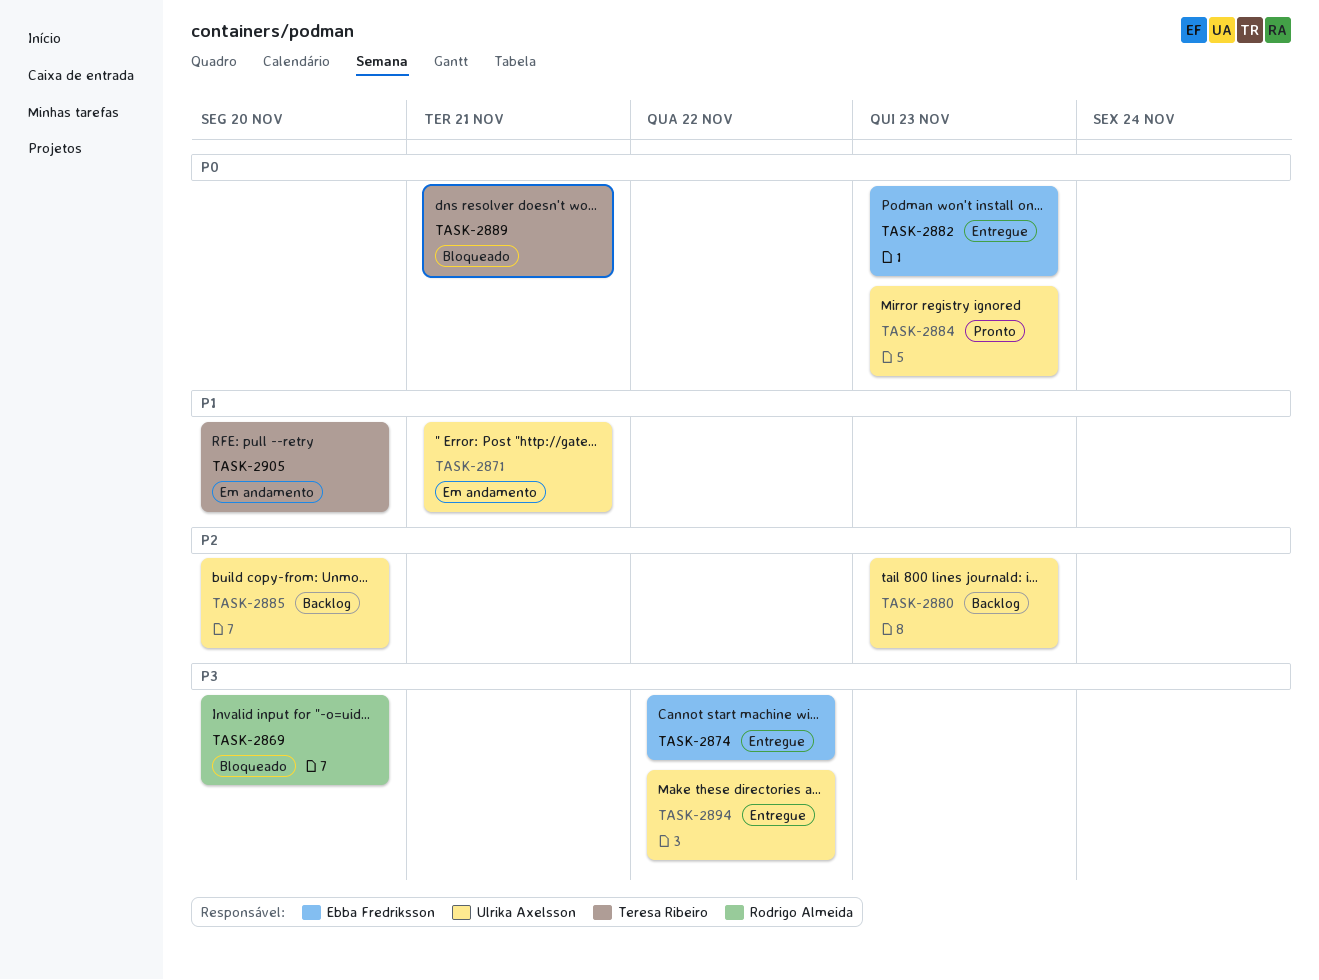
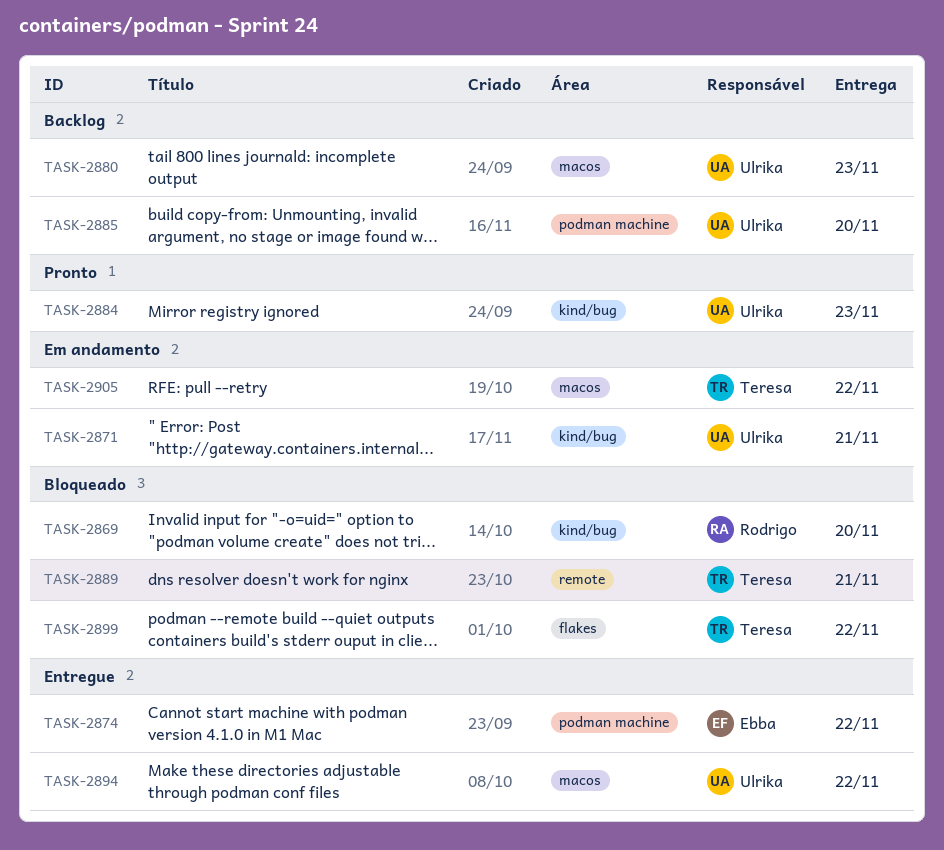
TASK-2882: present -> none
TASK-2899: none -> present
TASK-2905, due: Nov 20 -> Nov 22

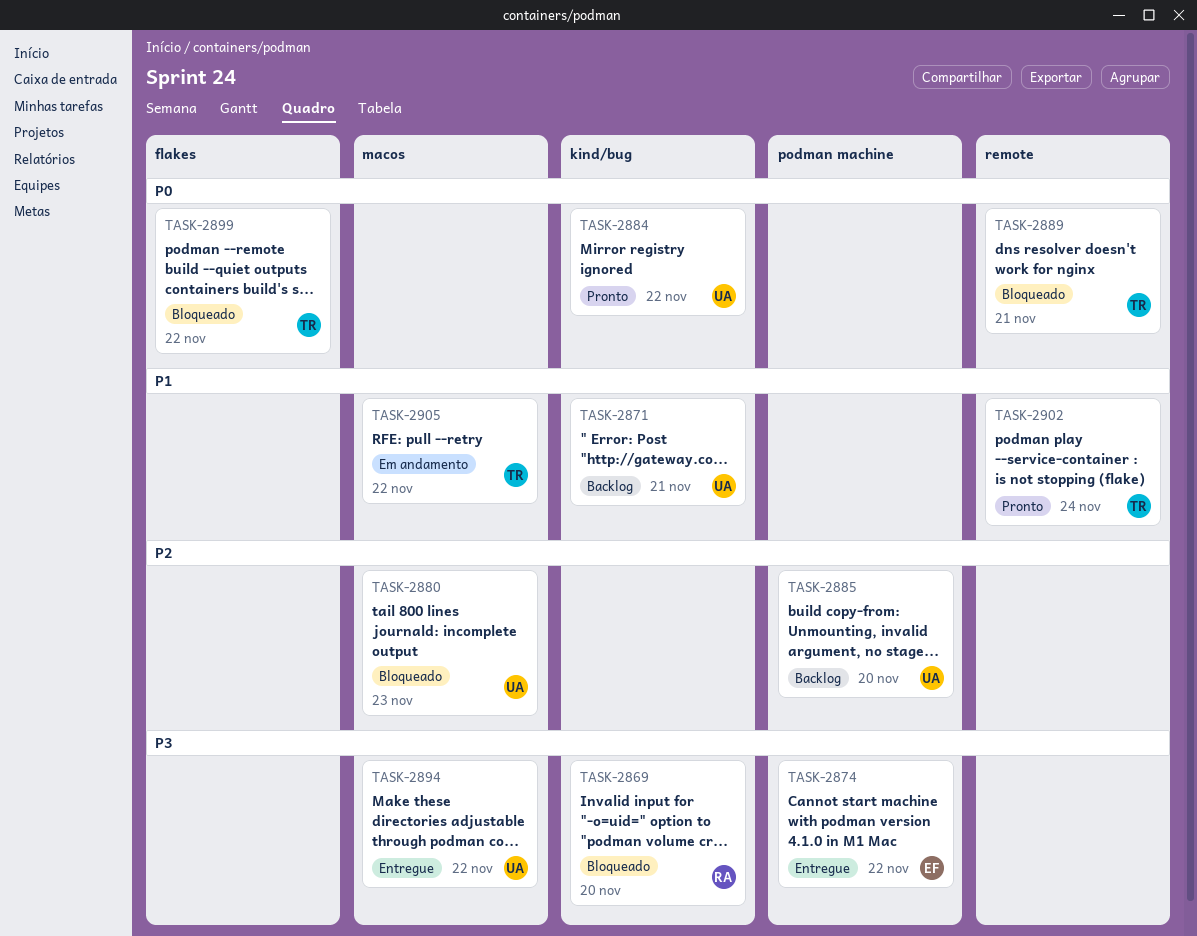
TASK-2871, status: Em andamento -> Backlog
TASK-2880, status: Backlog -> Bloqueado
TASK-2884, due: Nov 23 -> Nov 22
TASK-2902: none -> present

